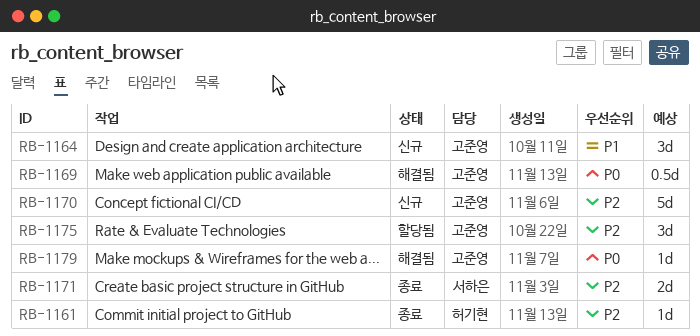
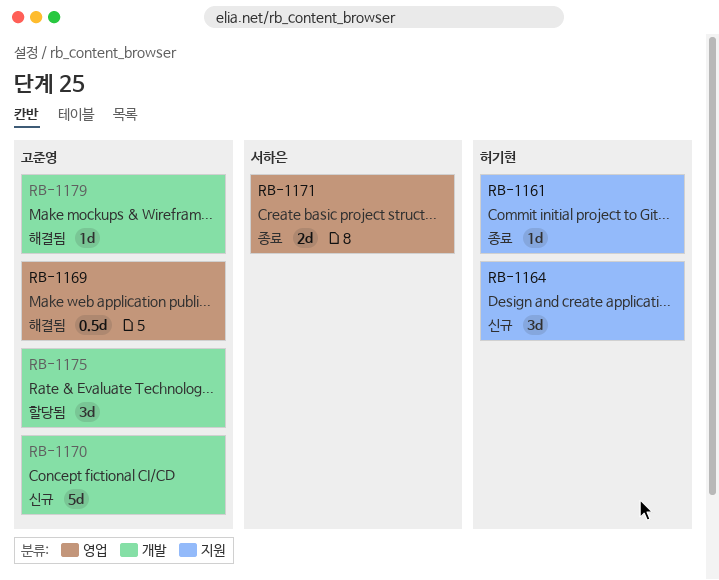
RB-1164, owner: 고준영 -> 허기현

